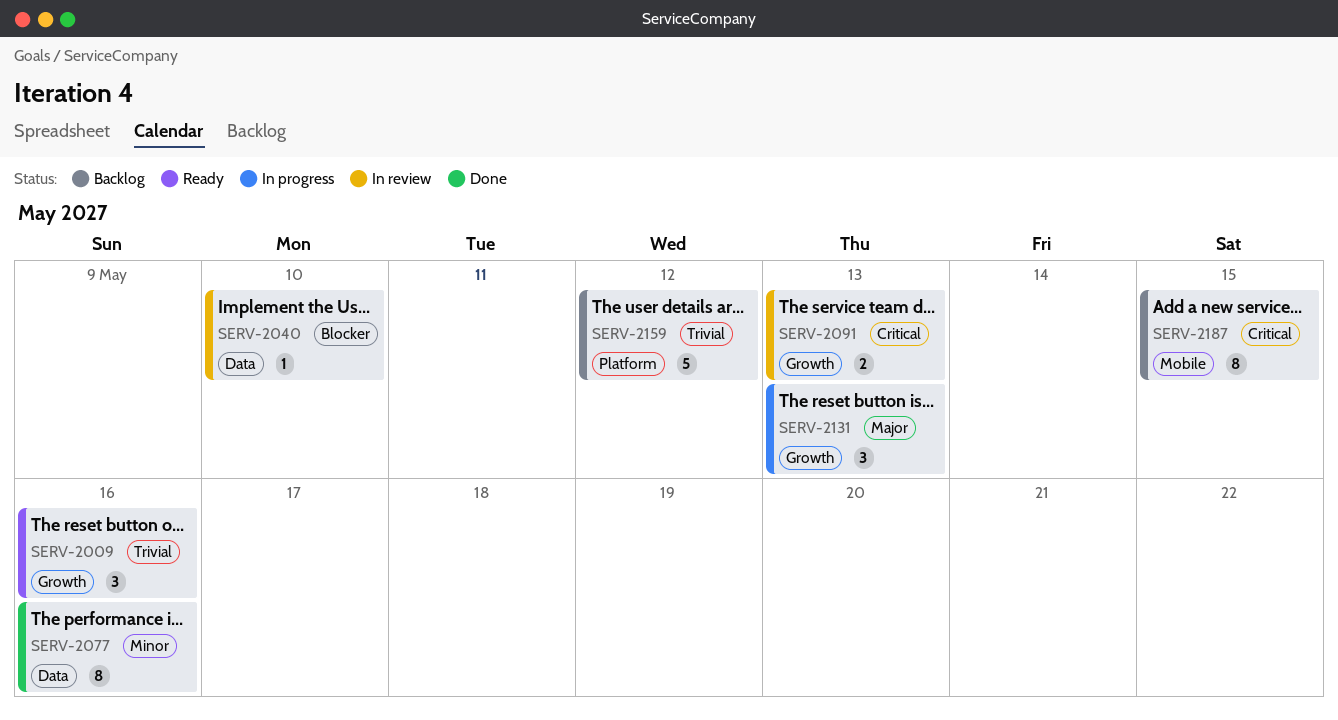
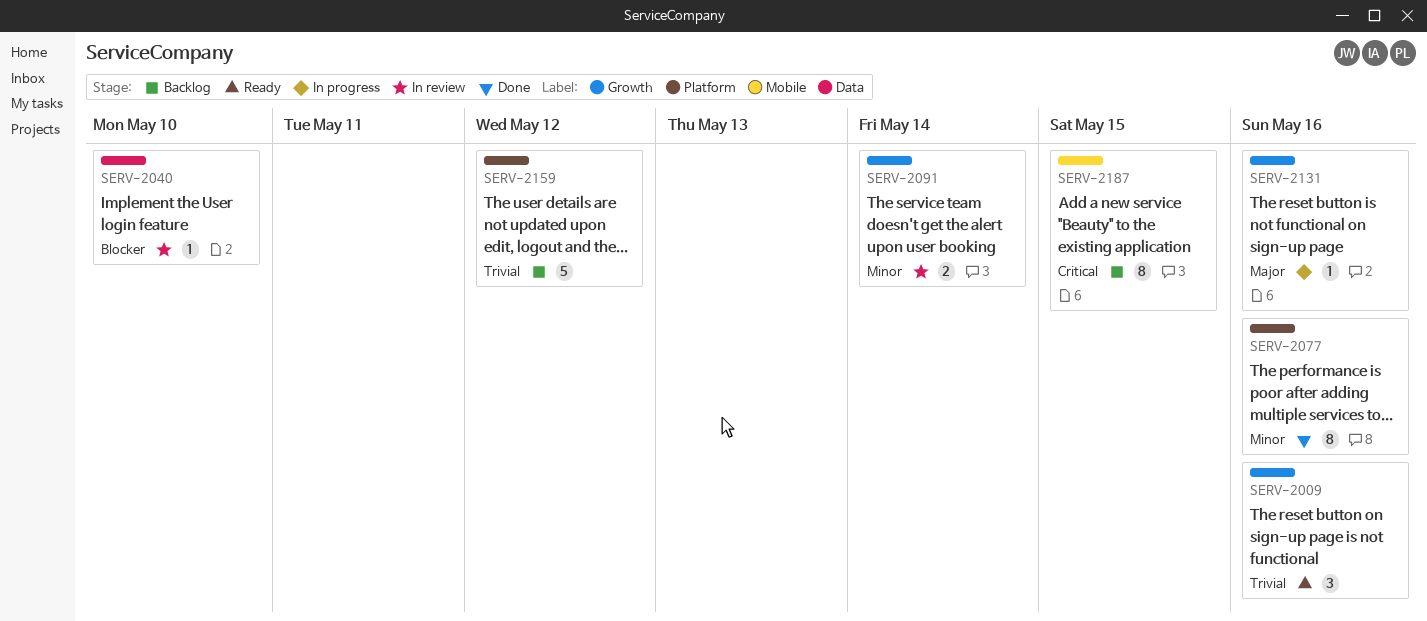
SERV-2077, label: Data -> Platform
SERV-2091, priority: Critical -> Minor
SERV-2091, due: May 13 -> May 14
SERV-2131, estimate: 3 -> 1
SERV-2131, due: May 13 -> May 16

